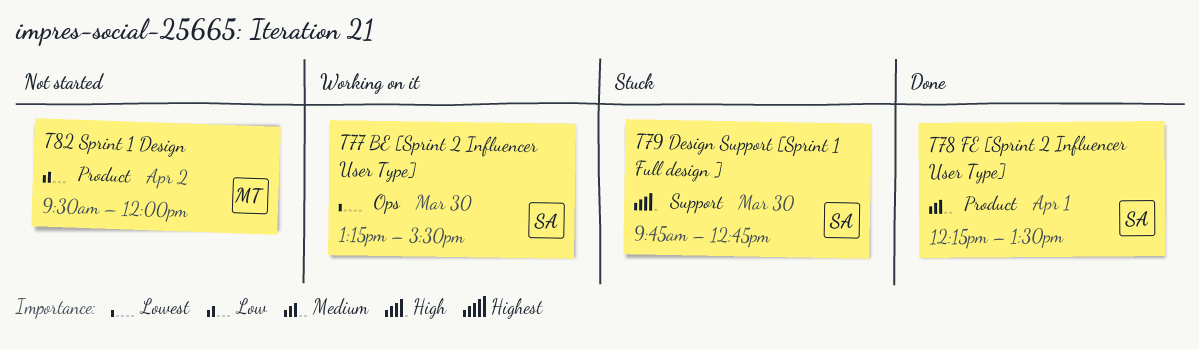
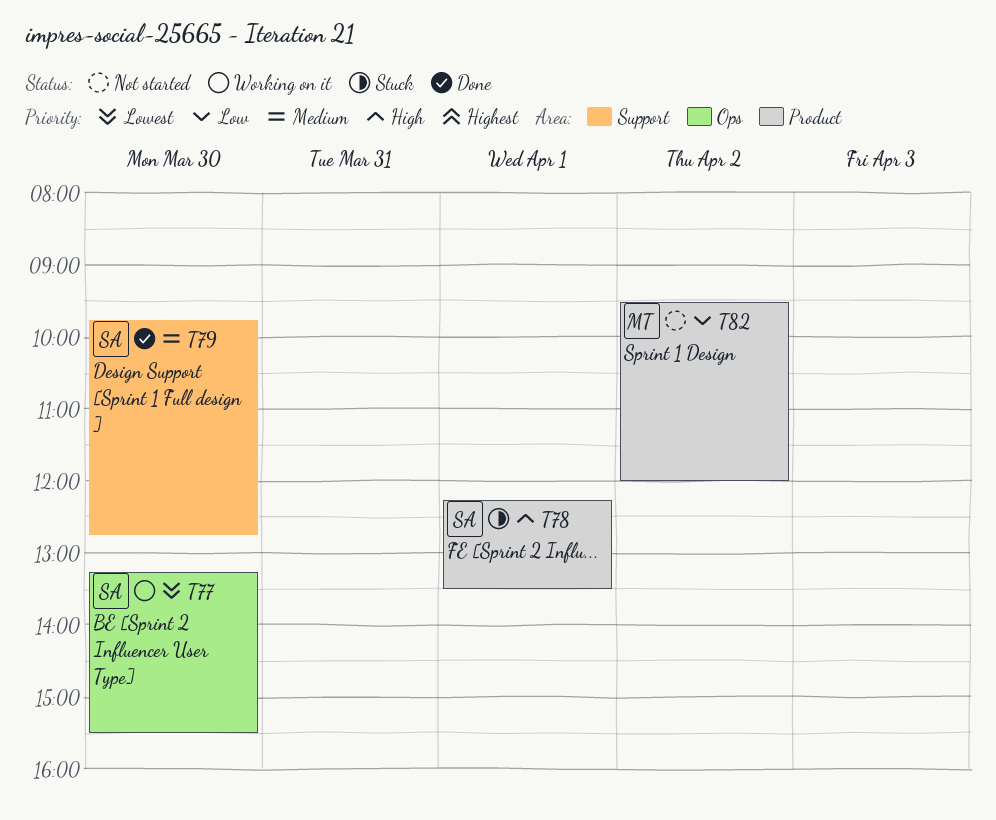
T78, status: Done -> Stuck
T78, priority: Medium -> High
T79, status: Stuck -> Done
T79, priority: High -> Medium

